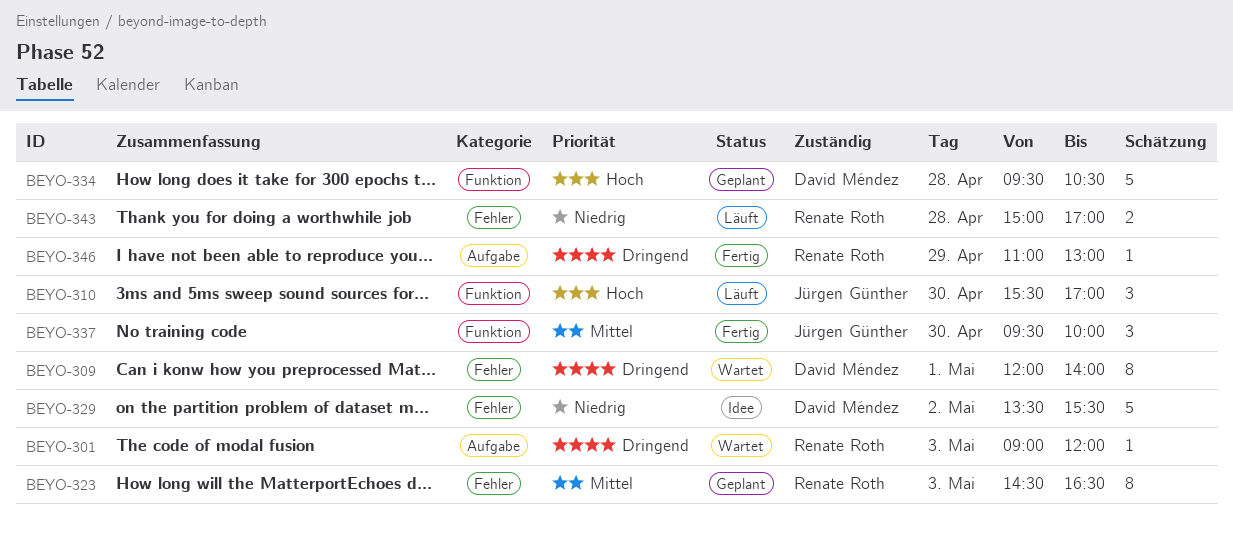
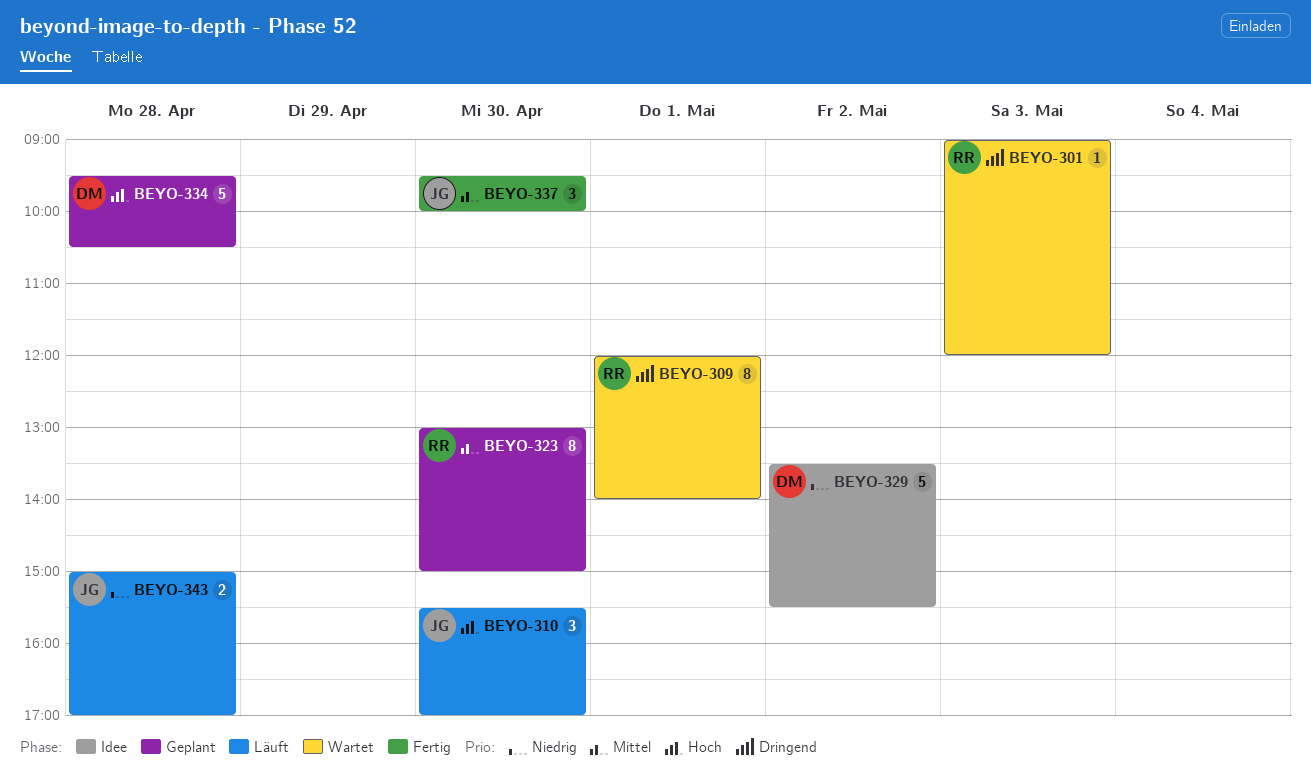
BEYO-309, owner: David Méndez -> Renate Roth
BEYO-323, day: May 3 -> Apr 30
BEYO-323, begins: 14:30 -> 13:00
BEYO-323, ends: 16:30 -> 15:00
BEYO-343, owner: Renate Roth -> Jürgen Günther
BEYO-346: present -> none

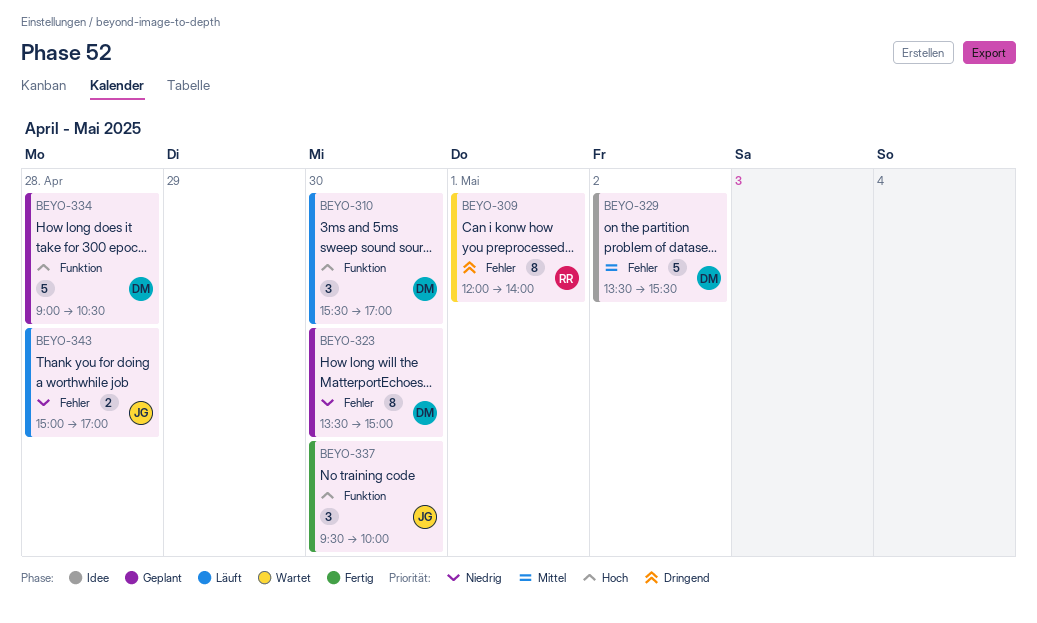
BEYO-301: present -> none
BEYO-310, owner: JG -> DM
BEYO-323, owner: RR -> DM
BEYO-323, priority: Mittel -> Niedrig
BEYO-323, begins: 13:00 -> 13:30
BEYO-329, priority: Niedrig -> Mittel
BEYO-334, begins: 09:30 -> 09:00
BEYO-337, priority: Mittel -> Hoch

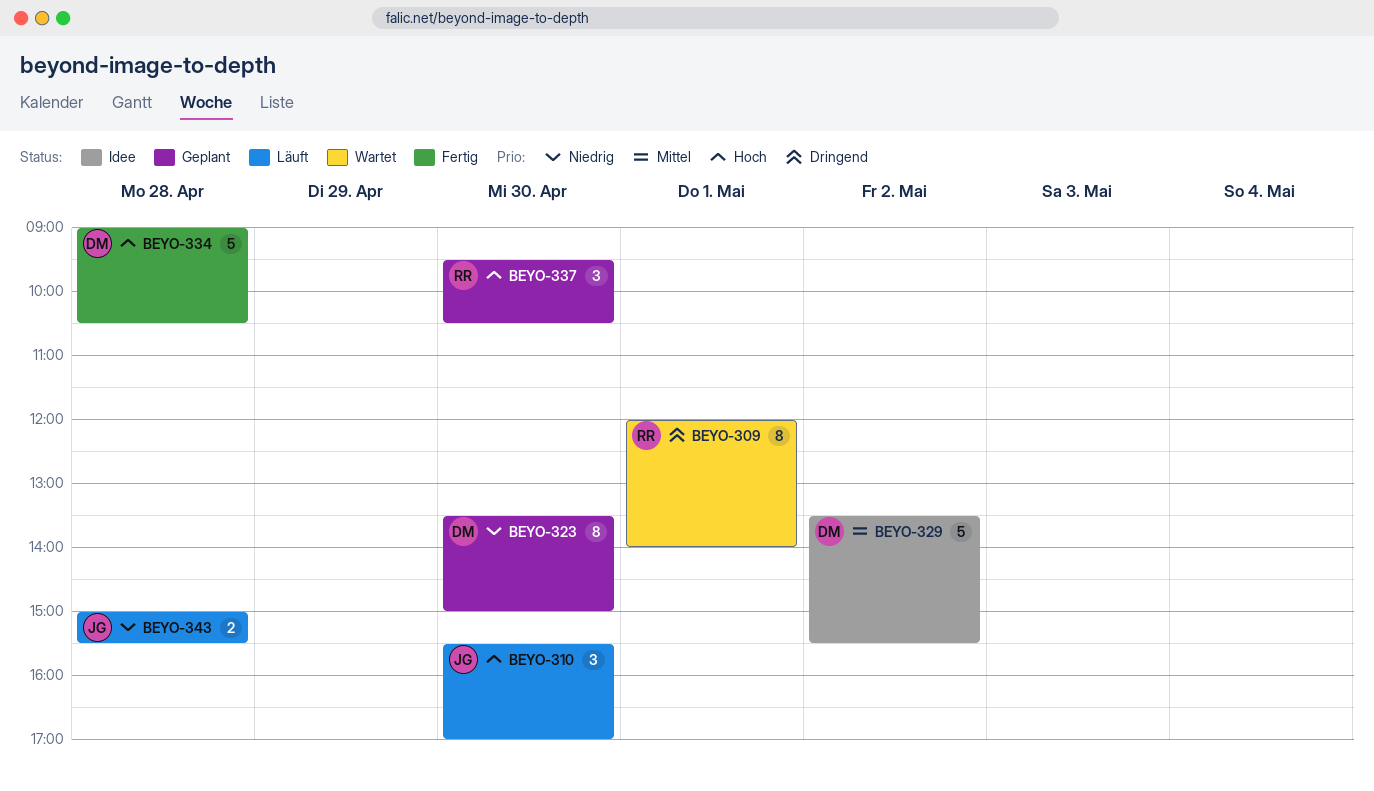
BEYO-310, owner: DM -> JG
BEYO-334, status: Geplant -> Fertig
BEYO-337, status: Fertig -> Geplant
BEYO-337, owner: JG -> RR
BEYO-337, ends: 10:00 -> 10:30
BEYO-343, ends: 17:00 -> 15:30

